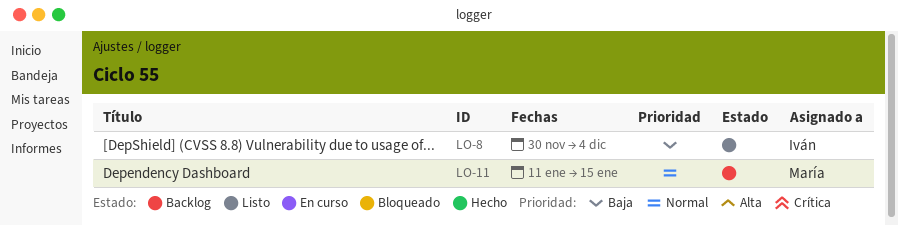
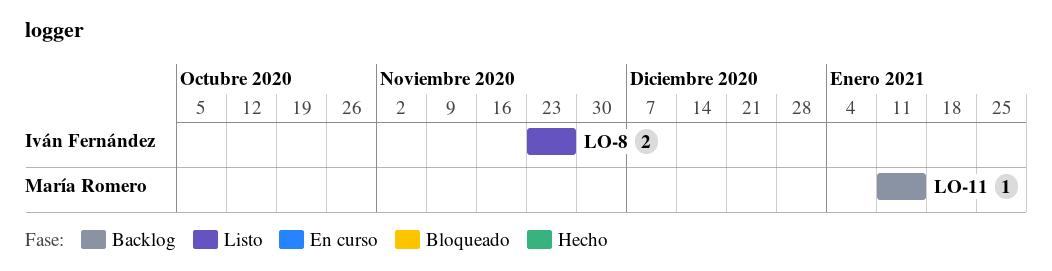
LO-8, start: Nov 30 -> Nov 23
LO-8, due: Dec 4 -> Nov 27

